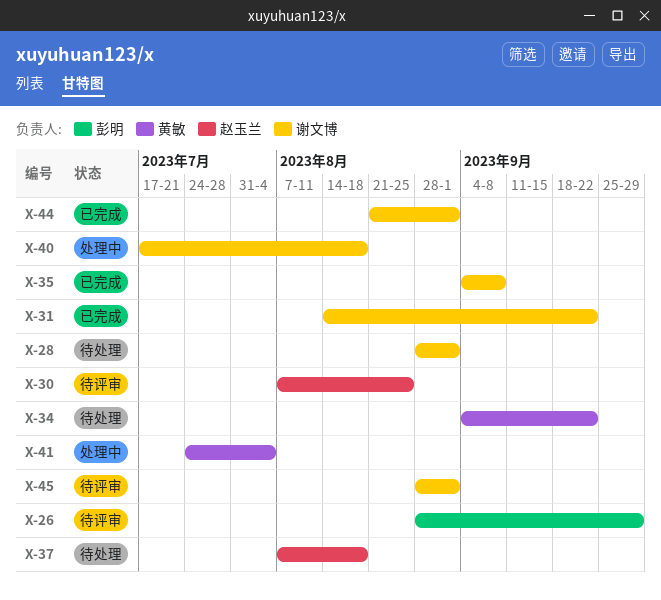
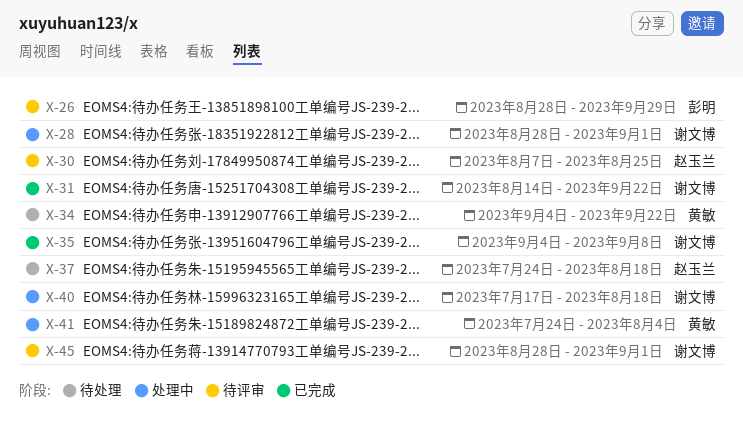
X-28, status: 待处理 -> 处理中
X-37, start: Aug 7 -> Jul 24
X-44: present -> none

